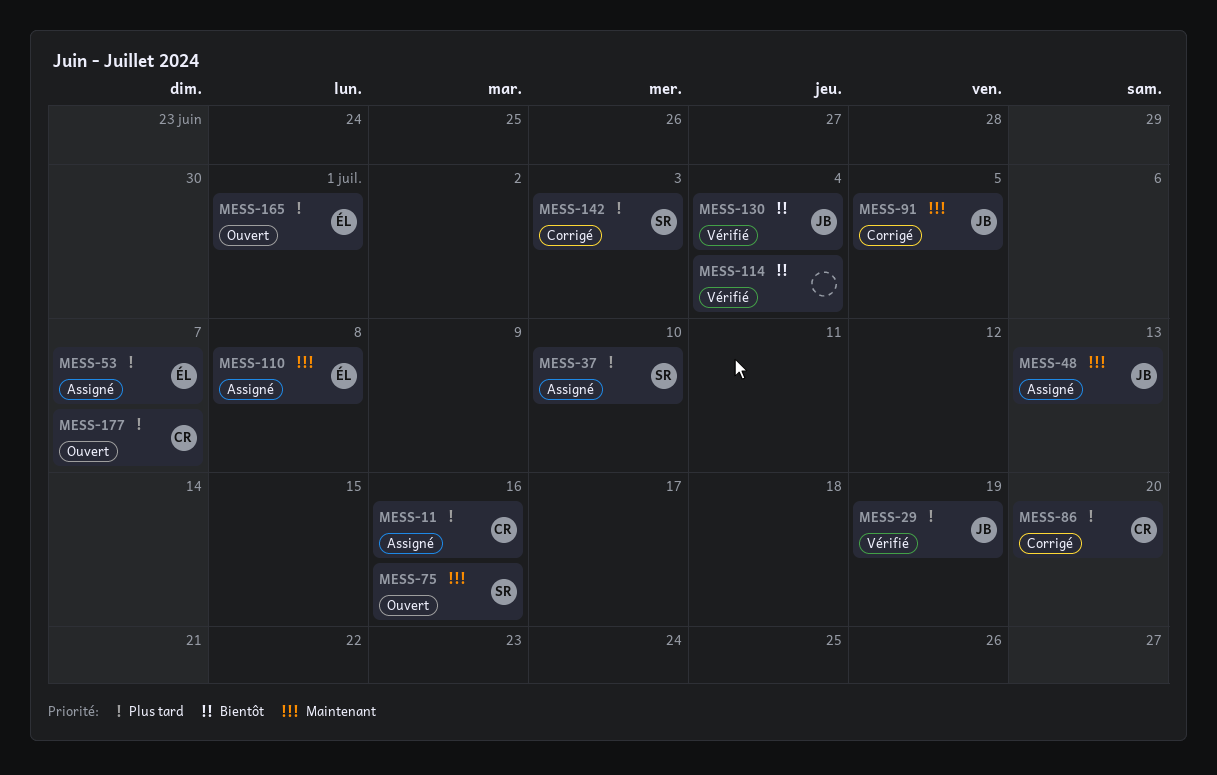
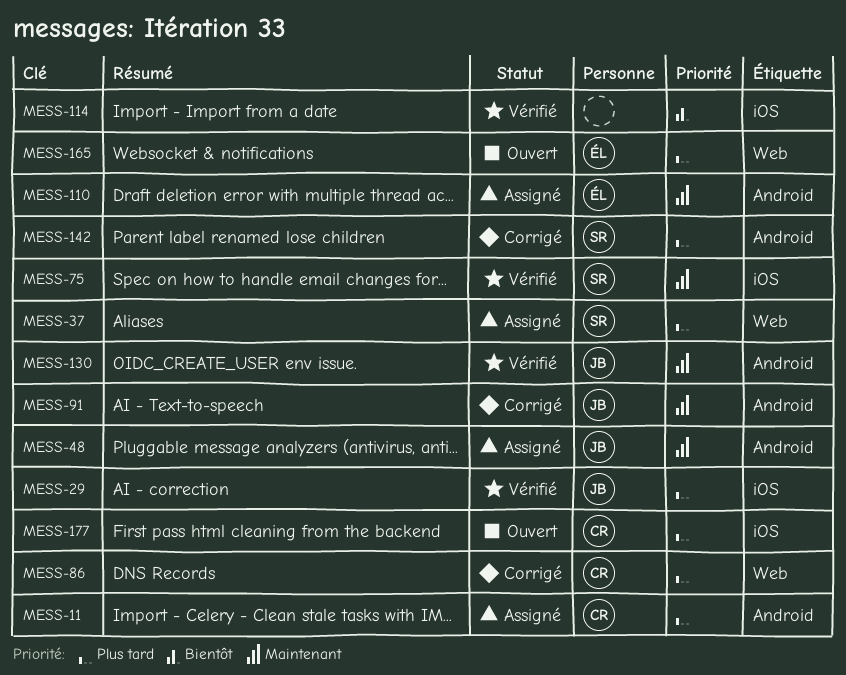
MESS-53: present -> none
MESS-75, status: Ouvert -> Vérifié
MESS-130, priority: Bientôt -> Maintenant

